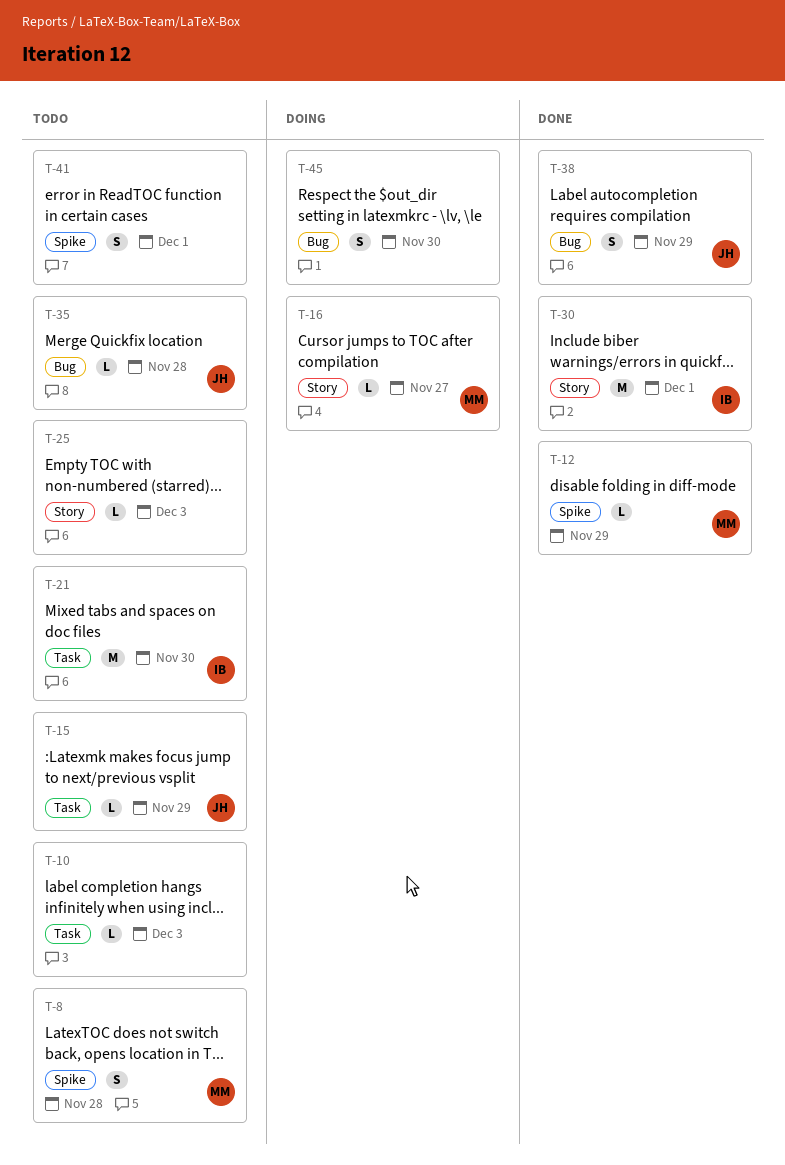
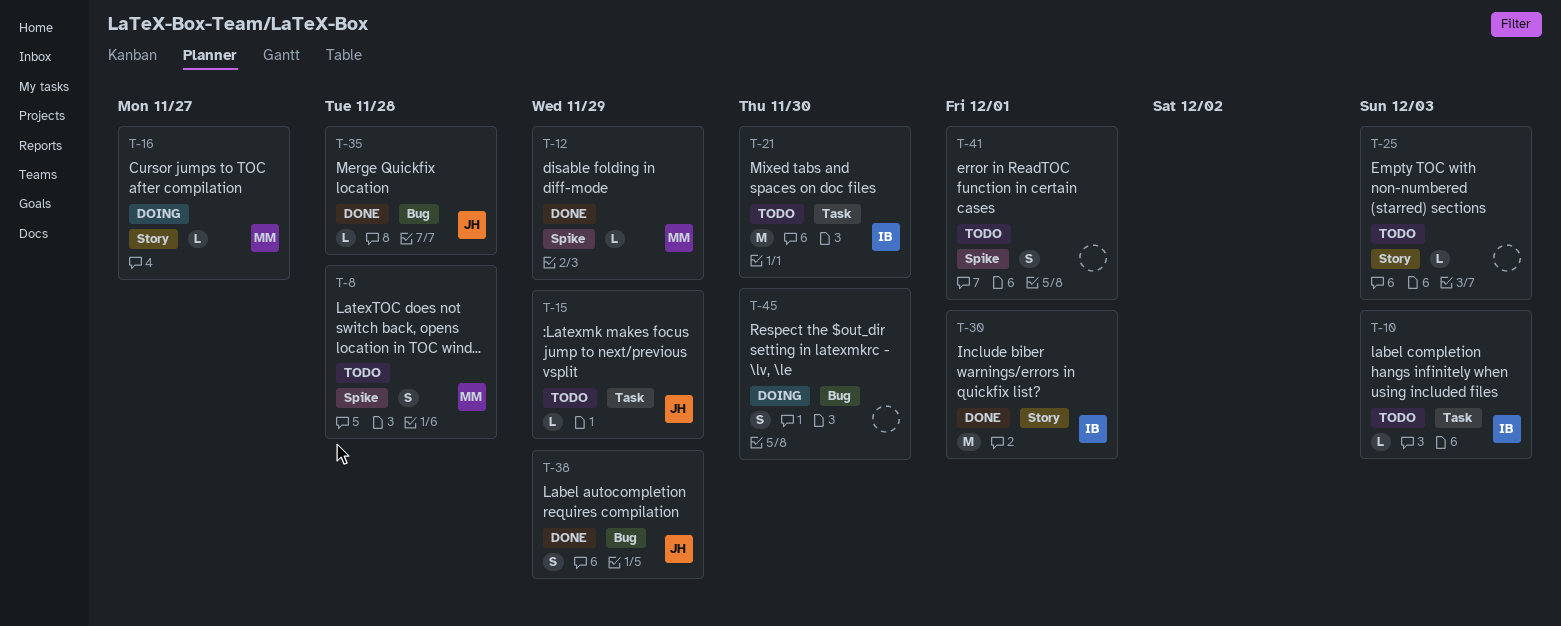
T-10, owner: none -> IB
T-35, status: Todo -> Done

